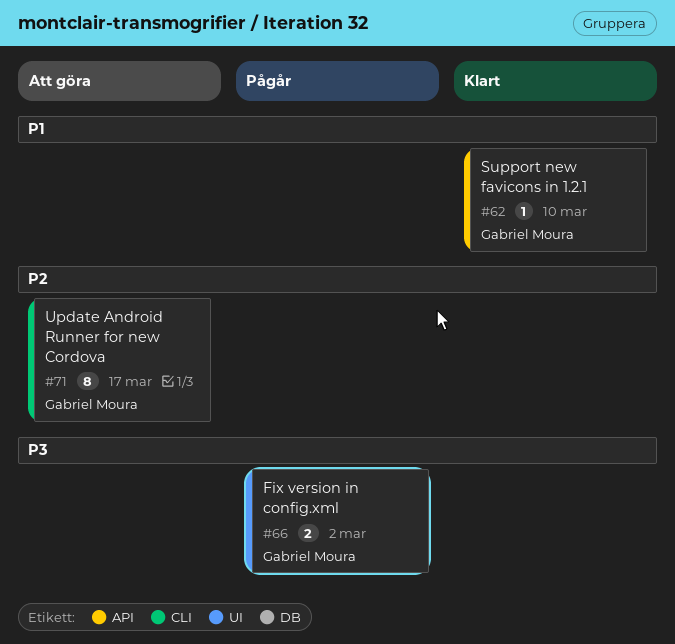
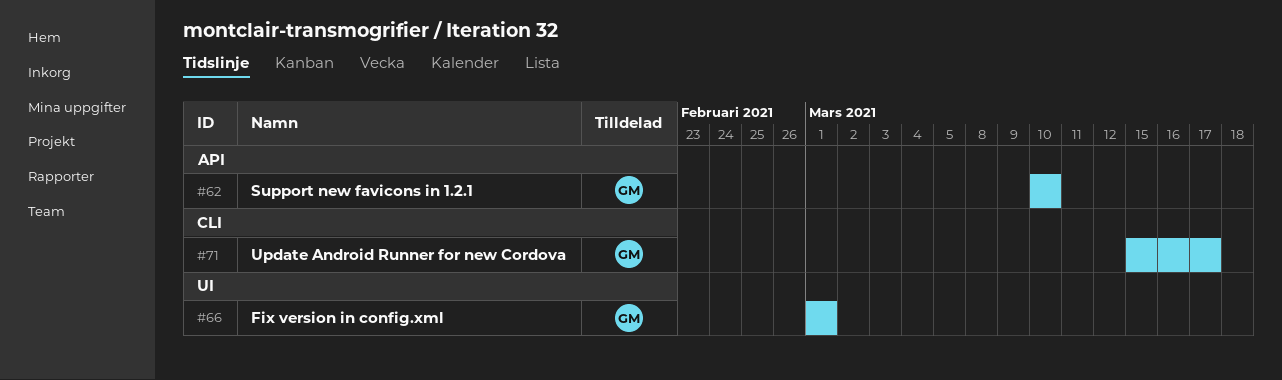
#66, due: Mar 2 -> Mar 1

